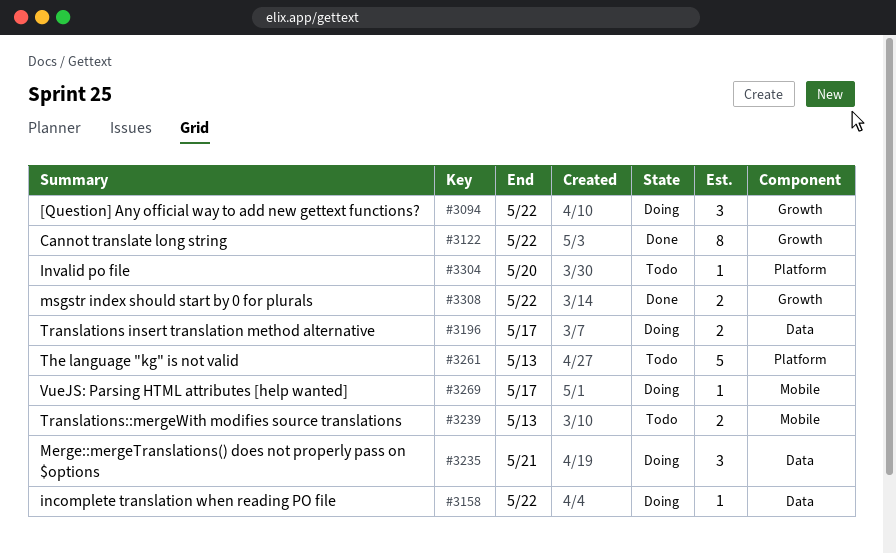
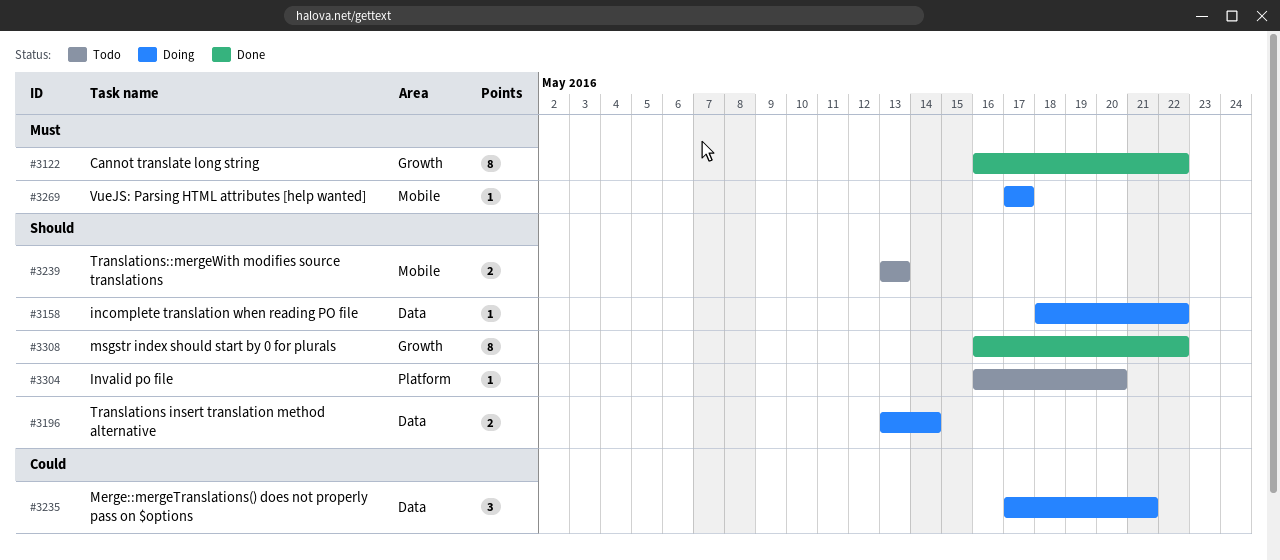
#3094: present -> none
#3196, due: May 17 -> May 14
#3261: present -> none
#3308, estimate: 2 -> 8

